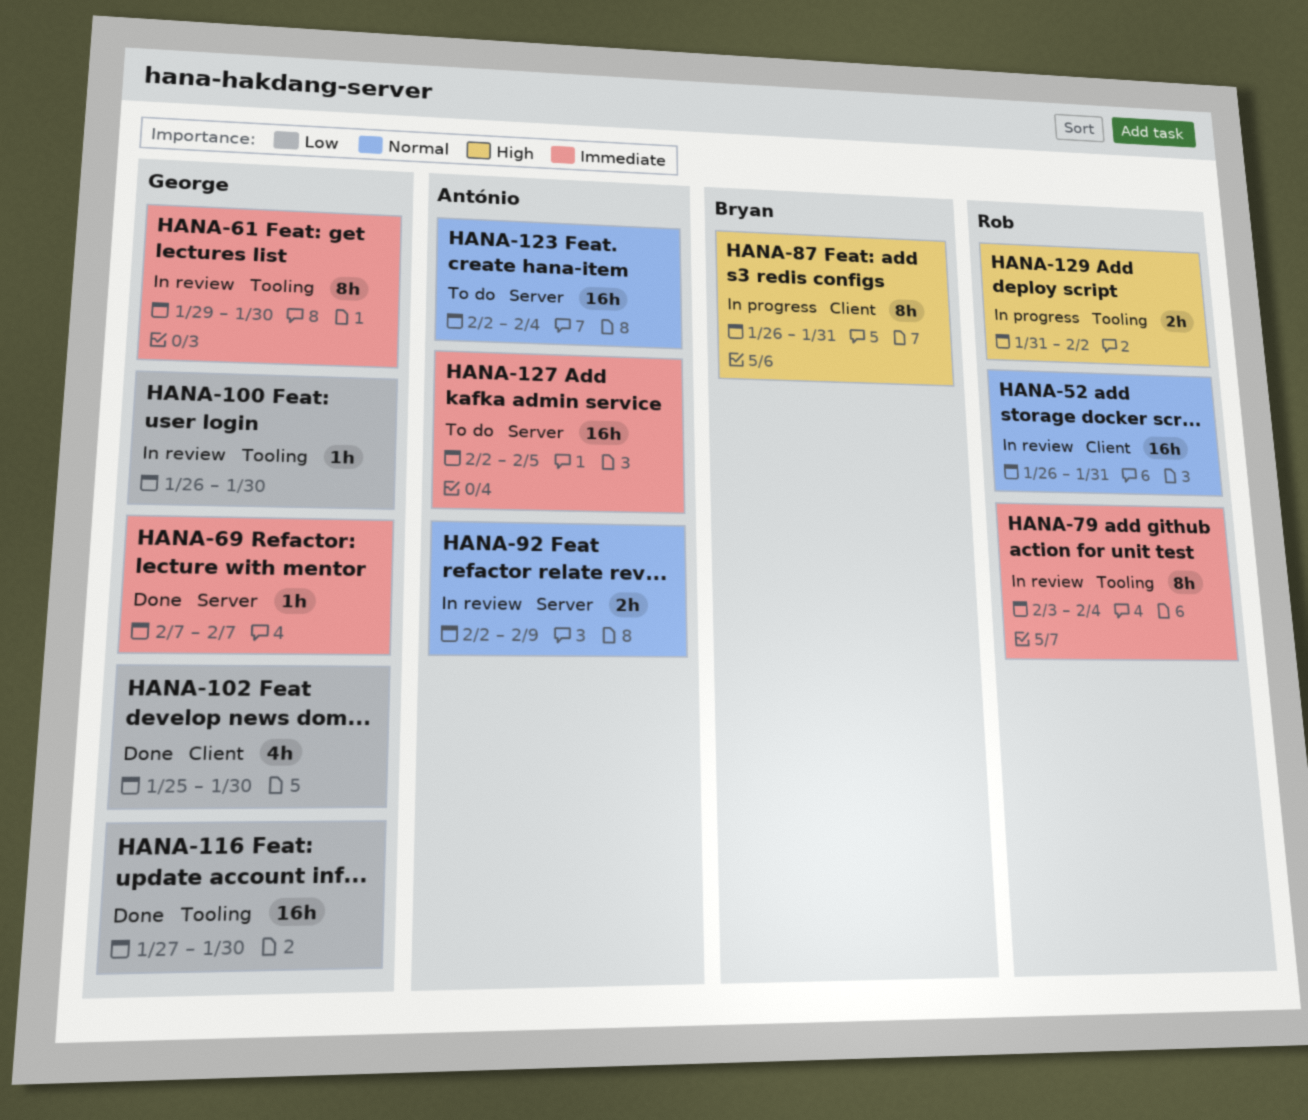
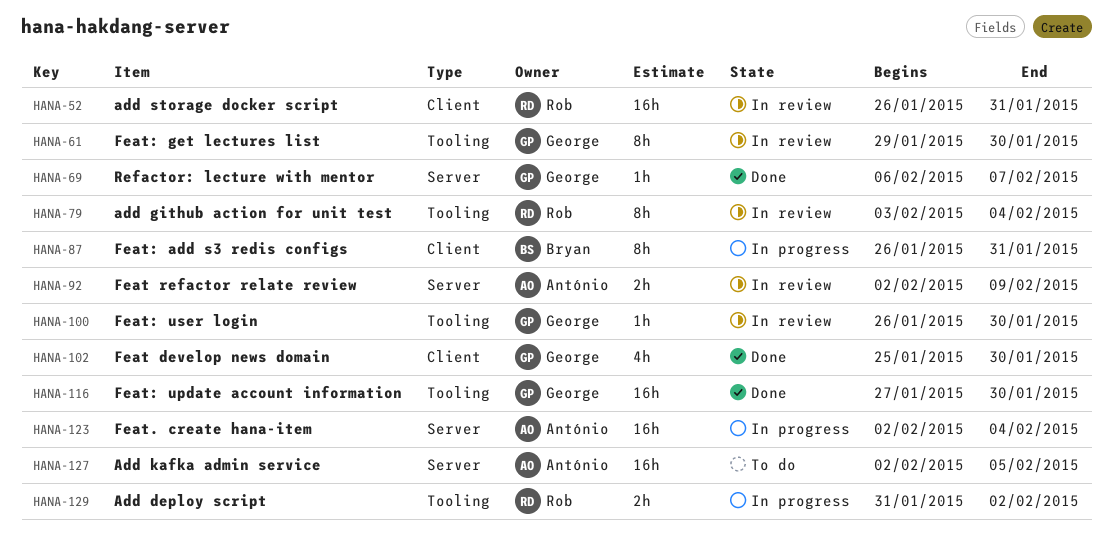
HANA-69, start: Feb 7 -> Feb 6
HANA-123, status: To do -> In progress

